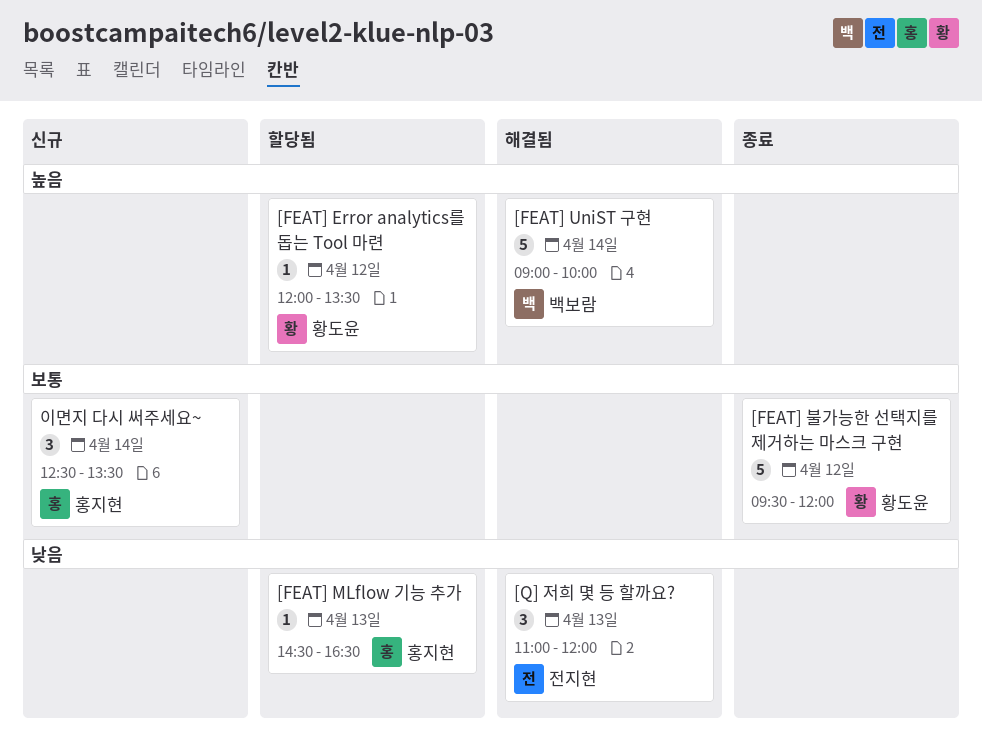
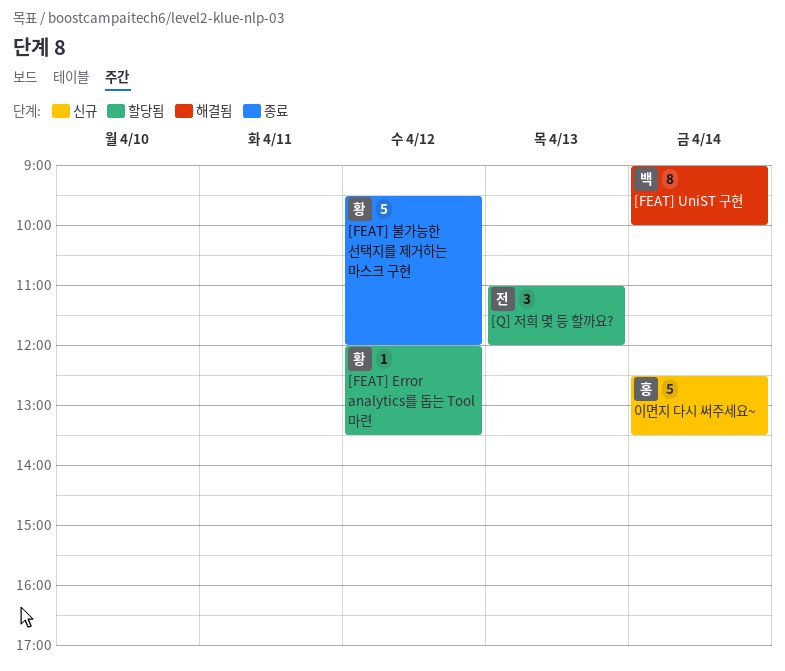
[FEAT] MLflow 기능 추가: present -> none
[FEAT] UniST 구현, estimate: 5 -> 8
[Q] 저희 몇 등 할까요?, status: 해결됨 -> 할당됨
이면지 다시 써주세요~, estimate: 3 -> 5

